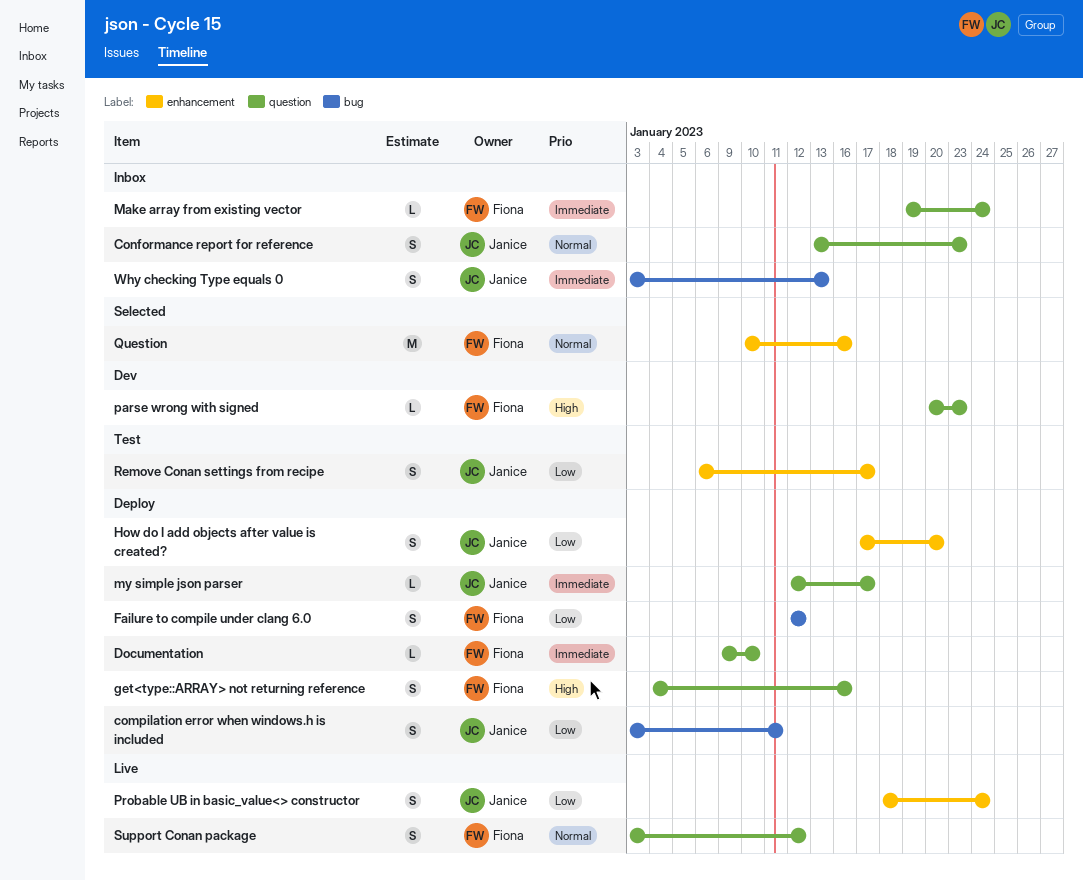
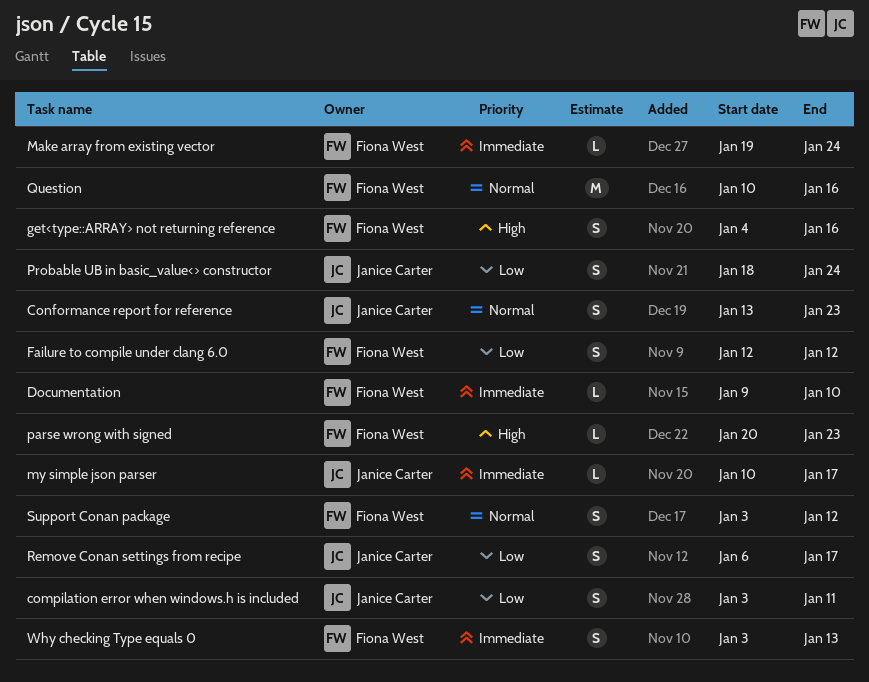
How do I add objects after value is created?: present -> none
my simple json parser, start: Jan 12 -> Jan 10
Why checking Type equals 0, owner: Janice Carter -> Fiona West

